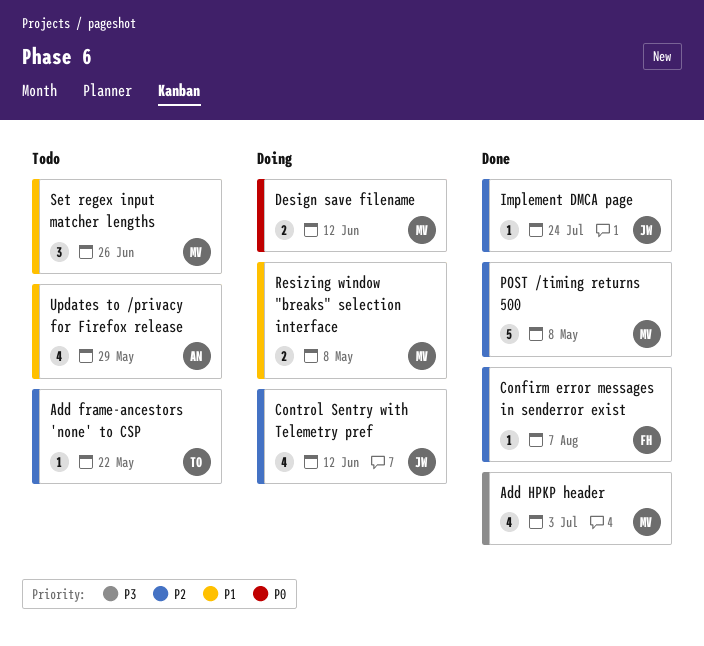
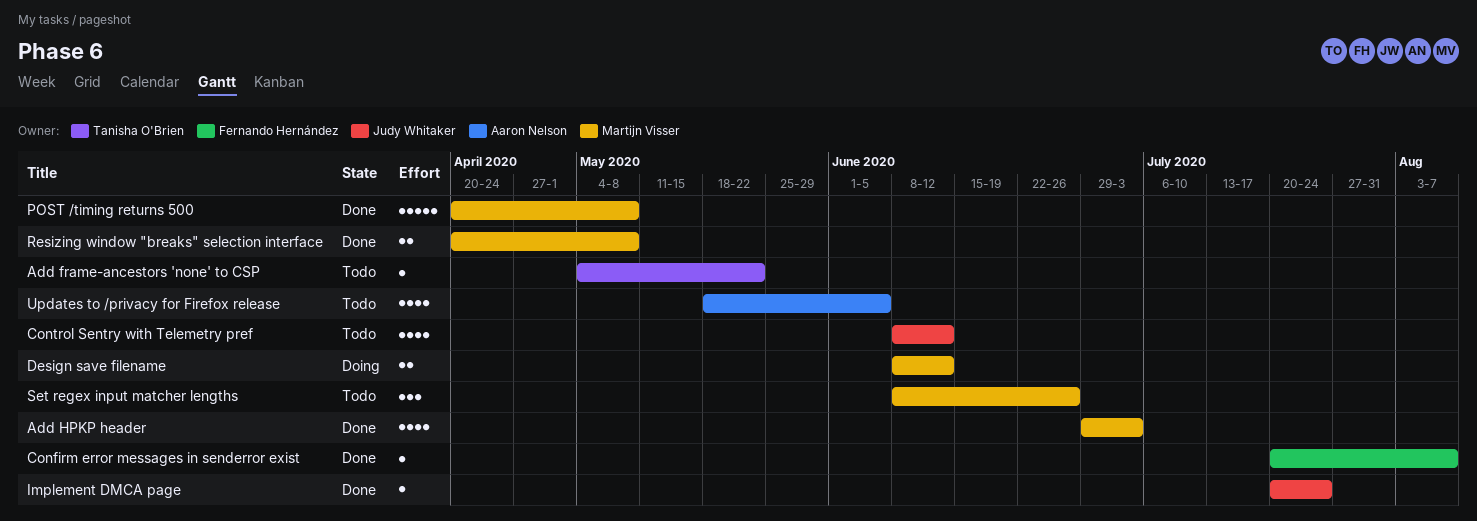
Control Sentry with Telemetry pref, status: Doing -> Todo
Resizing window "breaks" selection interface, status: Doing -> Done
Updates to /privacy for Firefox release, due: May 29 -> Jun 5

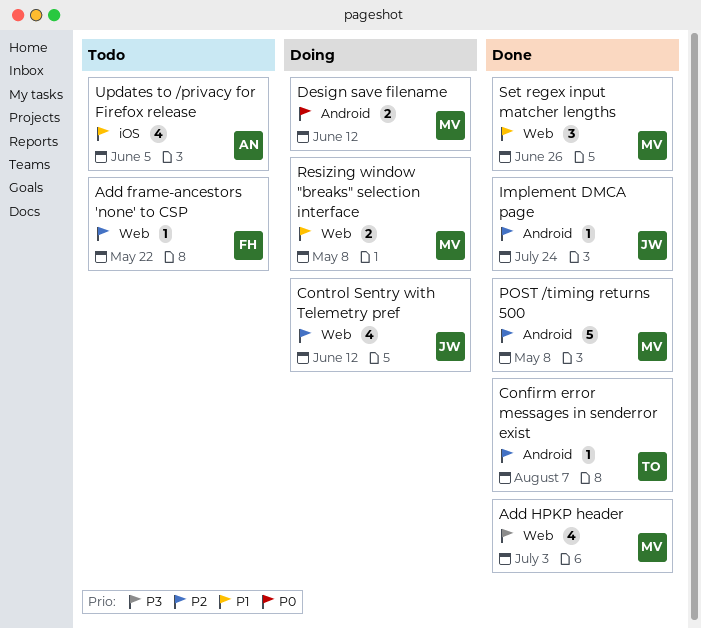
Add frame-ancestors 'none' to CSP, owner: Tanisha O'Brien -> Fernando Hernández
Confirm error messages in senderror exist, owner: Fernando Hernández -> Tanisha O'Brien
Control Sentry with Telemetry pref, status: Todo -> Doing
Resizing window "breaks" selection interface, status: Done -> Doing
Set regex input matcher lengths, status: Todo -> Done

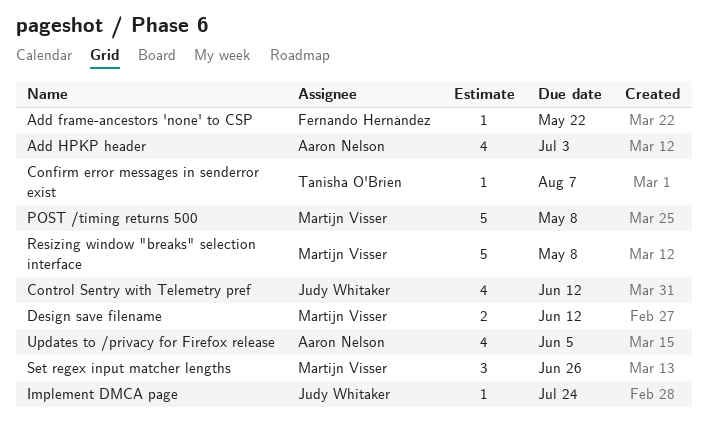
Add HPKP header, owner: Martijn Visser -> Aaron Nelson
Resizing window "breaks" selection interface, estimate: 2 -> 5

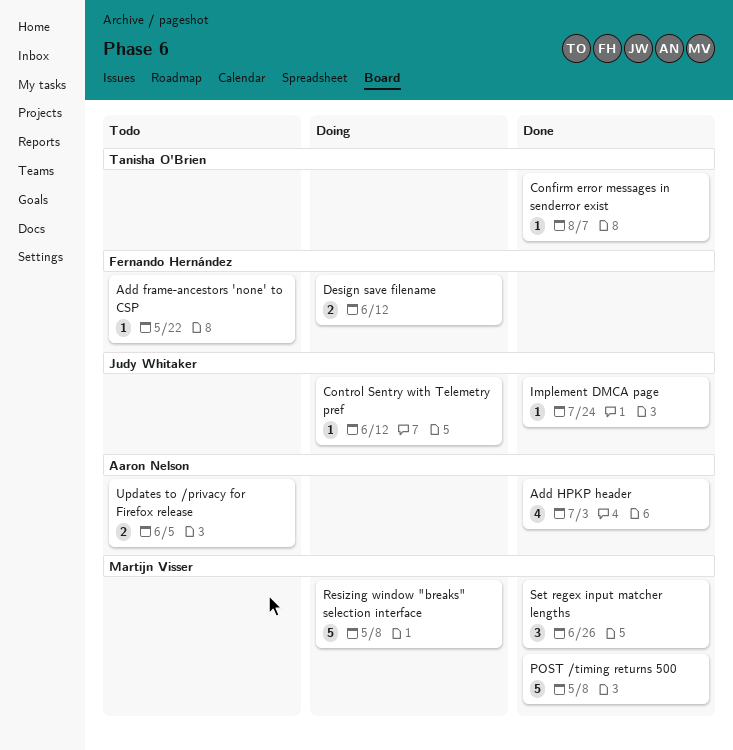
Control Sentry with Telemetry pref, estimate: 4 -> 1
Design save filename, owner: Martijn Visser -> Fernando Hernández
Updates to /privacy for Firefox release, estimate: 4 -> 2

